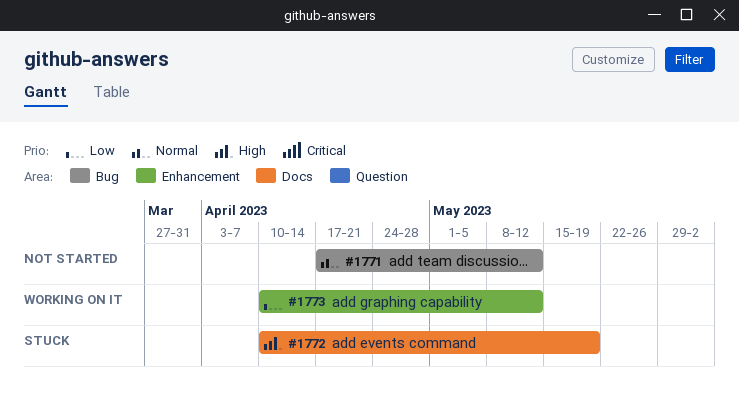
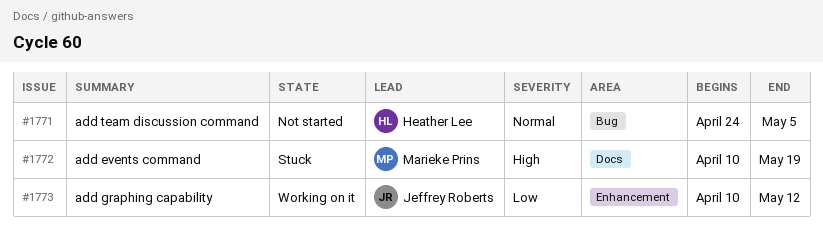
#1771, start: Apr 17 -> Apr 24
#1771, due: May 12 -> May 5

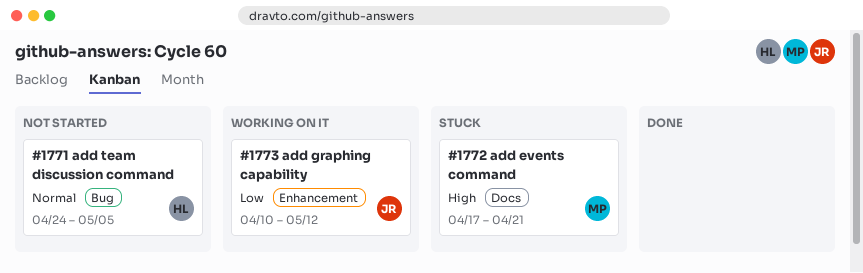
#1772, start: Apr 10 -> Apr 17
#1772, due: May 19 -> Apr 21

